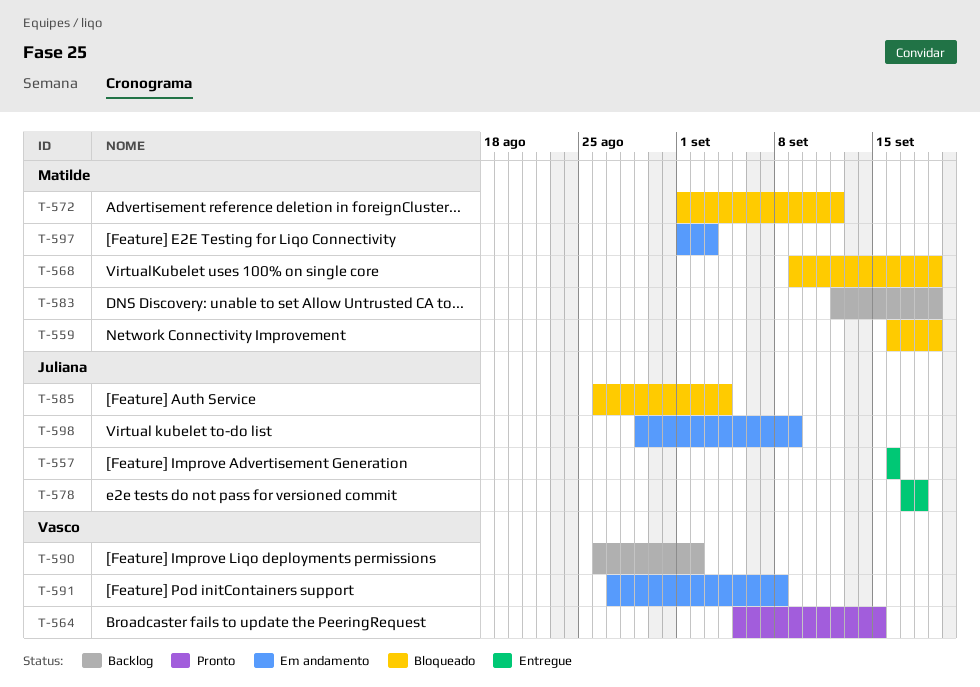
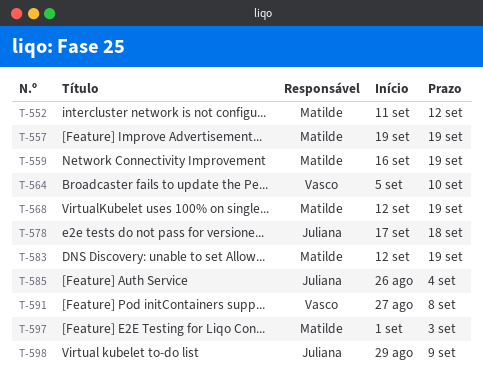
T-552: none -> present
T-557, owner: Juliana -> Matilde
T-557, start: Sep 16 -> Sep 19
T-557, due: Sep 16 -> Sep 19
T-564, due: Sep 15 -> Sep 10
T-568, start: Sep 9 -> Sep 12
T-572: present -> none
T-590: present -> none

